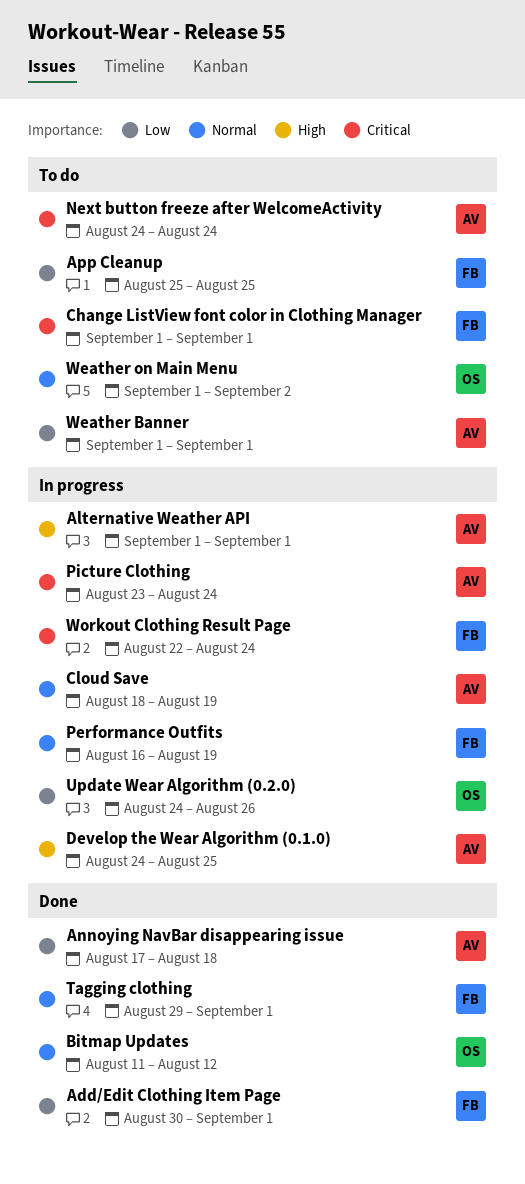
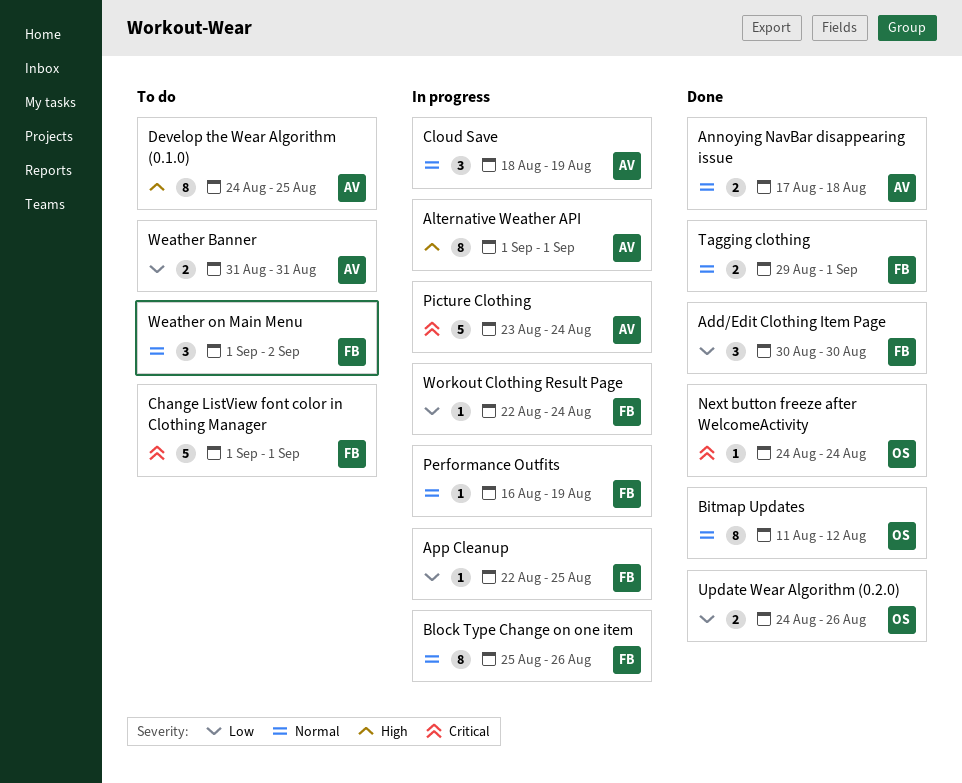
Add/Edit Clothing Item Page, due: Sep 1 -> Aug 30
Annoying NavBar disappearing issue, priority: Low -> Normal
App Cleanup, status: To do -> In progress
App Cleanup, start: Aug 25 -> Aug 22
Block Type Change on one item: none -> present
Develop the Wear Algorithm (0.1.0), status: In progress -> To do
Next button freeze after WelcomeActivity, status: To do -> Done
Next button freeze after WelcomeActivity, owner: AV -> OS
Update Wear Algorithm (0.2.0), status: In progress -> Done
Weather Banner, start: Sep 1 -> Aug 31
Weather Banner, due: Sep 1 -> Aug 31
Weather on Main Menu, owner: OS -> FB
Workout Clothing Result Page, priority: Critical -> Low

